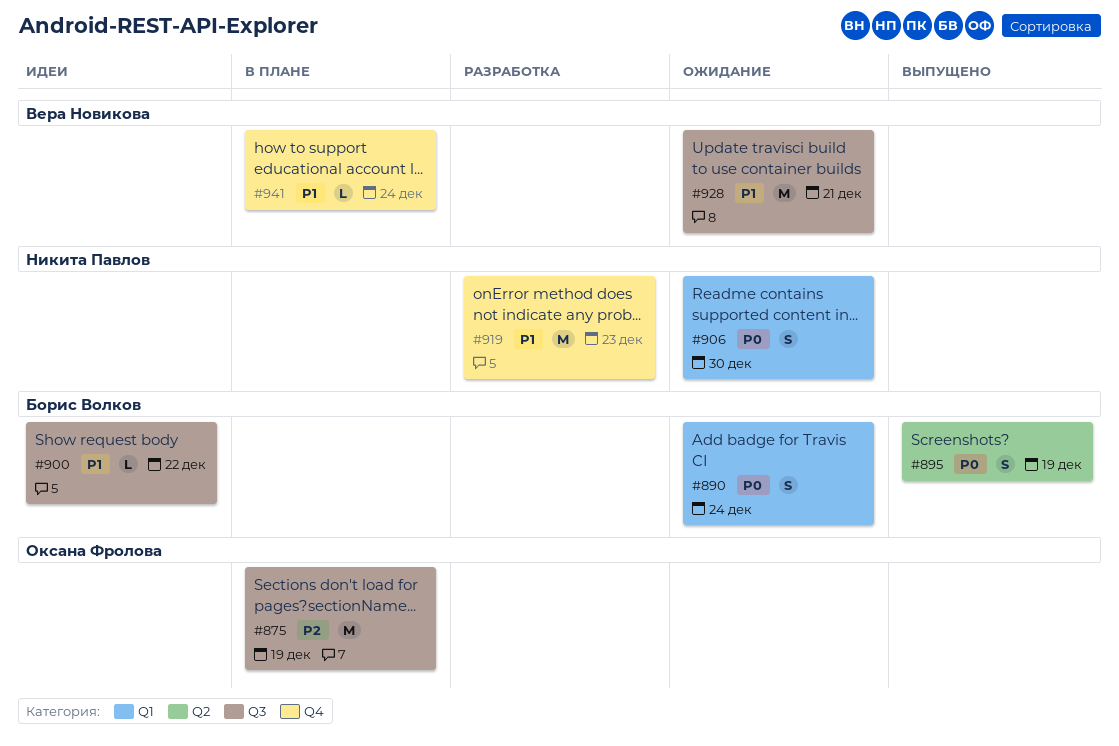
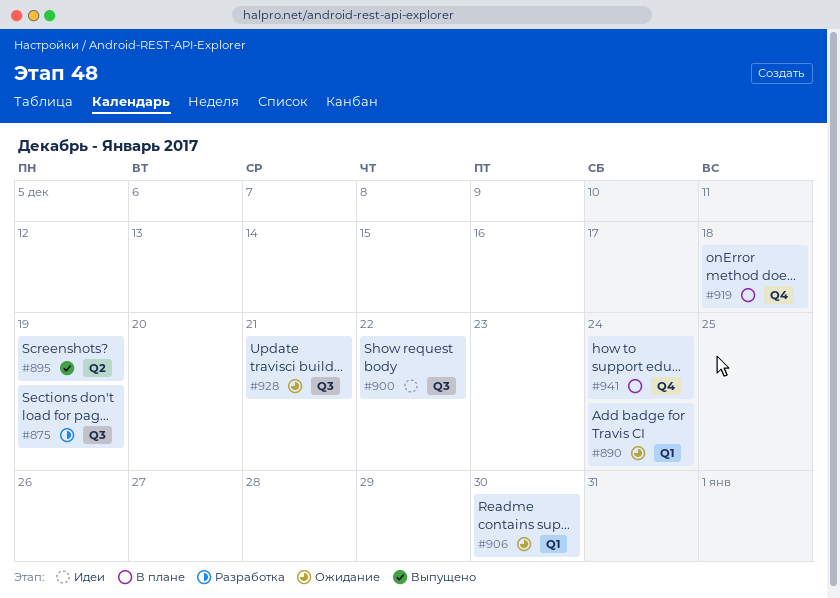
#875, status: В плане -> Разработка
#919, status: Разработка -> В плане
#919, due: Dec 23 -> Dec 18

